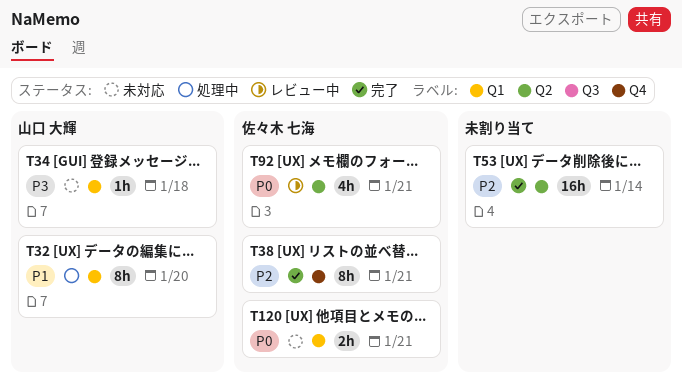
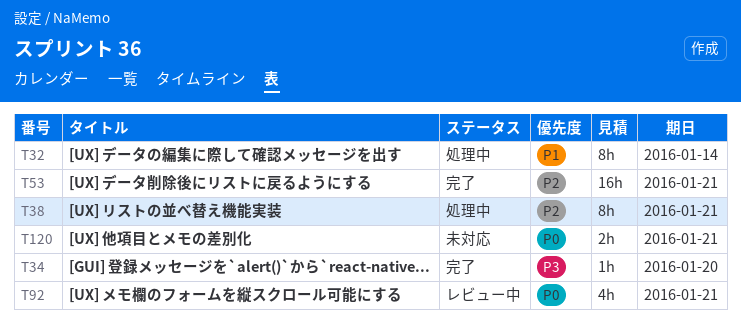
T32, due: Jan 20 -> Jan 14
T34, status: 未対応 -> 完了
T34, due: Jan 18 -> Jan 20
T38, status: 完了 -> 処理中
T53, due: Jan 14 -> Jan 21

